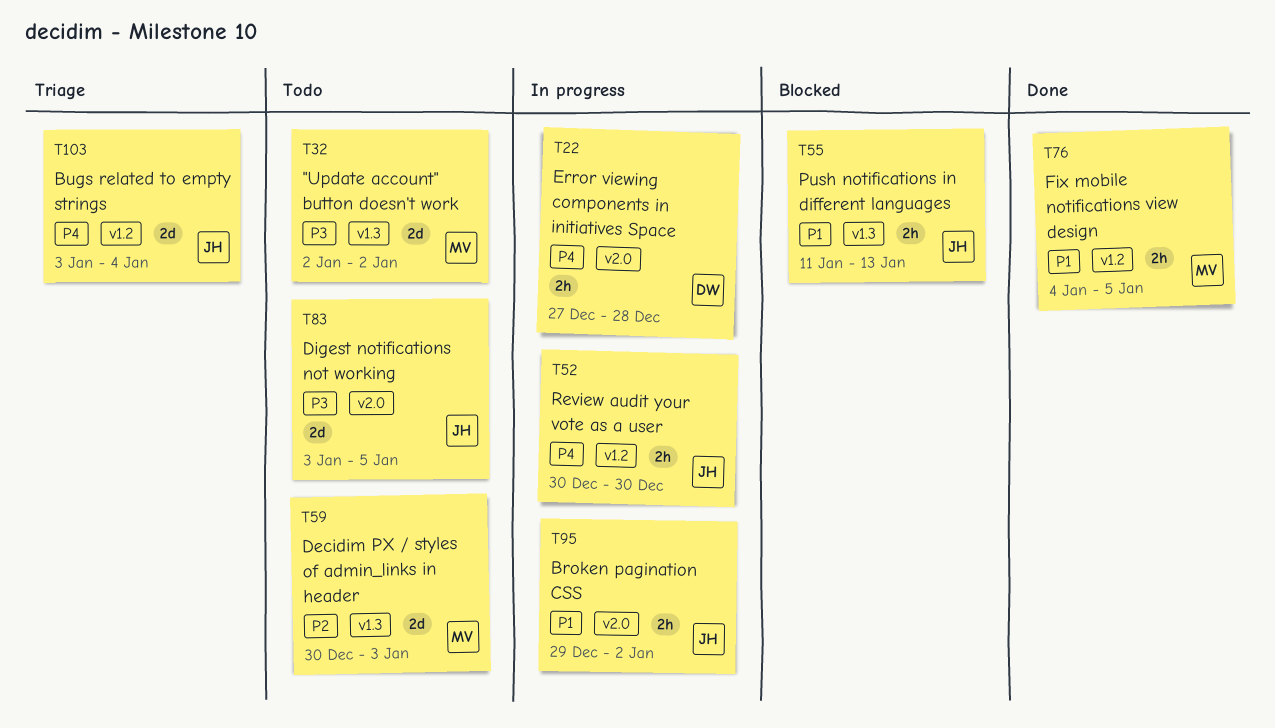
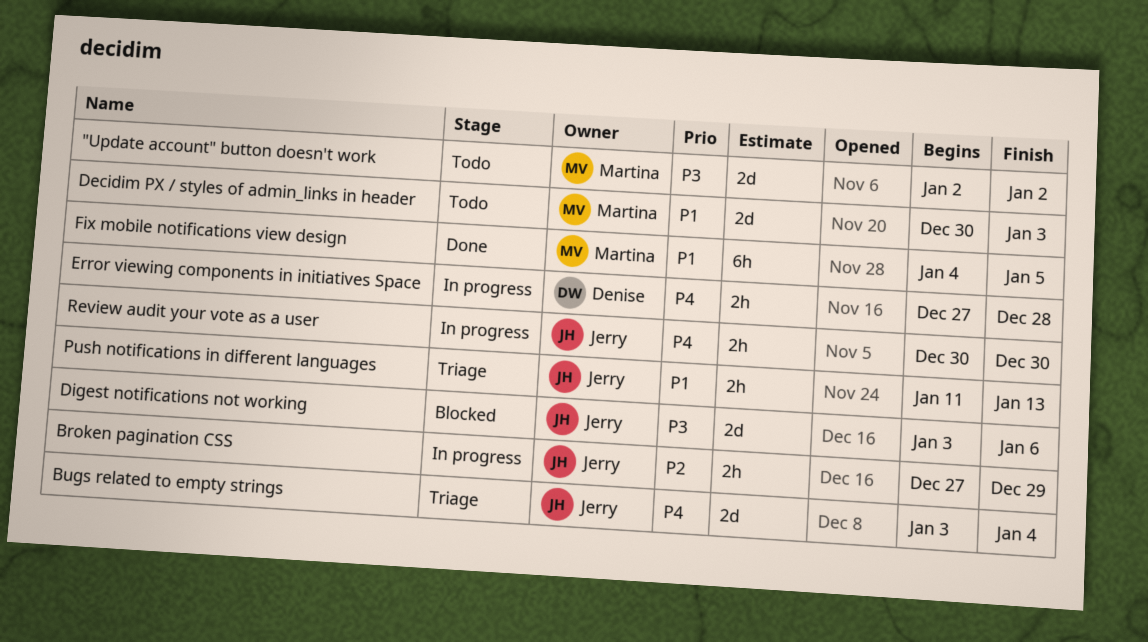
Broken pagination CSS, priority: P1 -> P2
Broken pagination CSS, start: Dec 29 -> Dec 27
Broken pagination CSS, due: Jan 2 -> Dec 29
Decidim PX / styles of admin_links in header, priority: P2 -> P1
Digest notifications not working, status: Todo -> Blocked
Digest notifications not working, due: Jan 5 -> Jan 6
Fix mobile notifications view design, estimate: 2h -> 6h
Push notifications in different languages, status: Blocked -> Triage

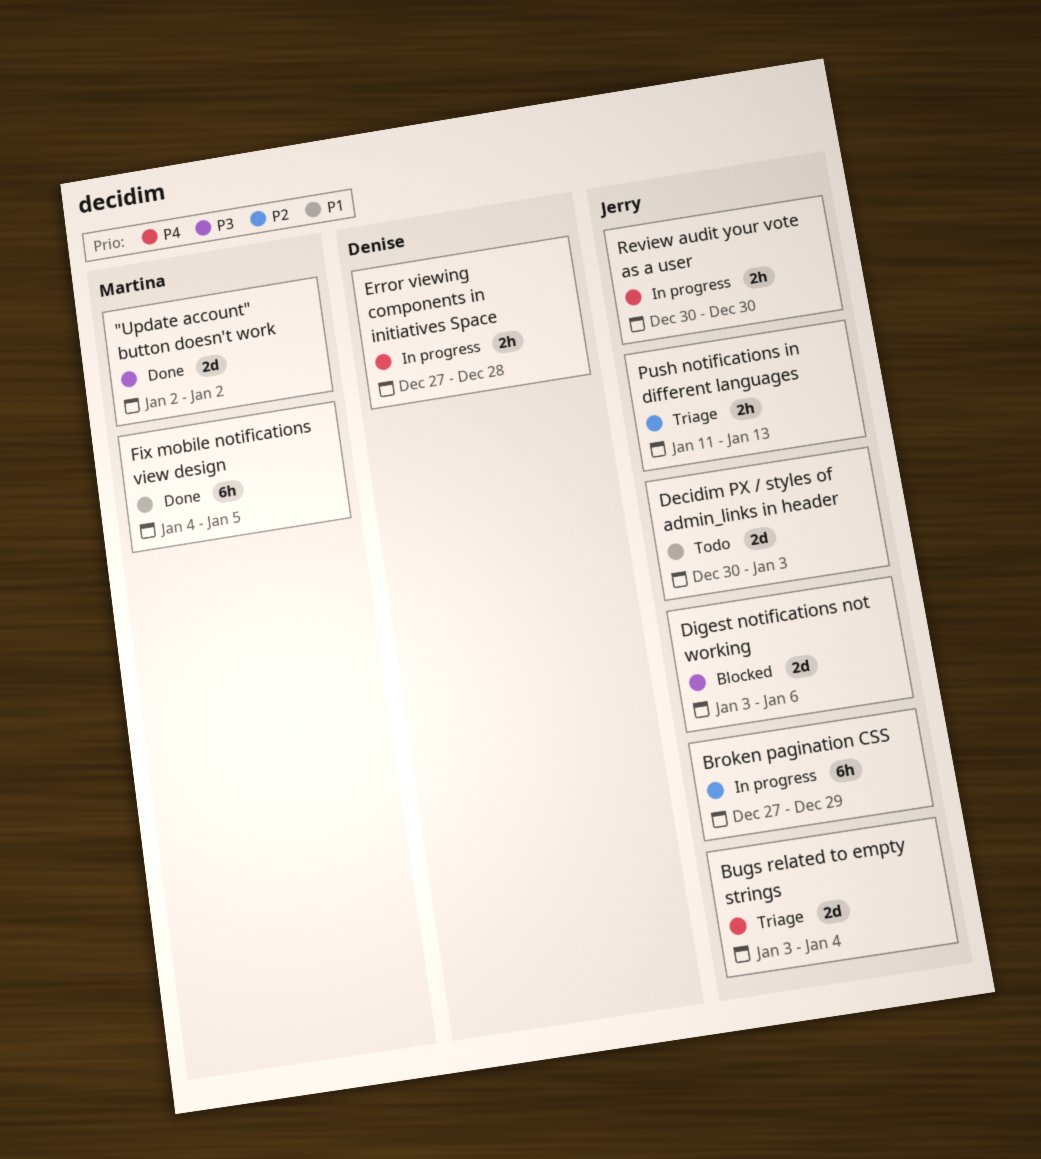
"Update account" button doesn't work, status: Todo -> Done
Broken pagination CSS, estimate: 2h -> 6h
Decidim PX / styles of admin_links in header, owner: Martina -> Jerry
Push notifications in different languages, priority: P1 -> P2

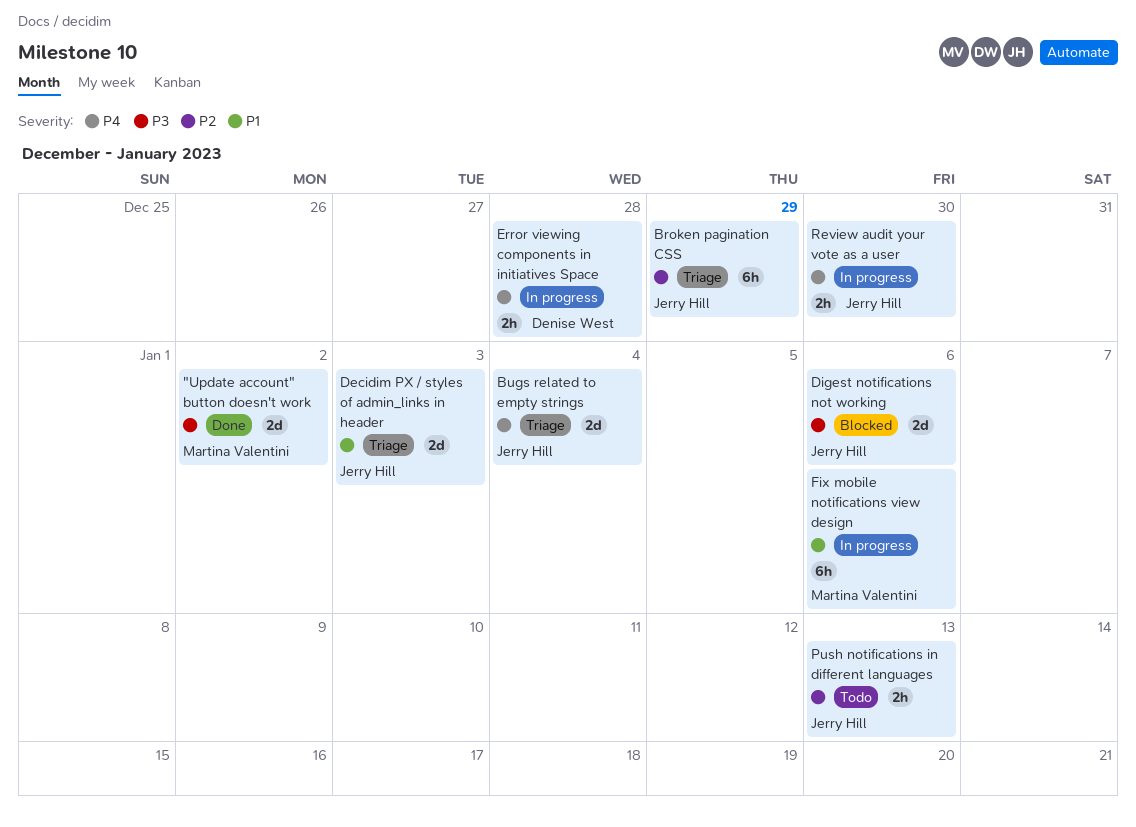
Broken pagination CSS, status: In progress -> Triage
Decidim PX / styles of admin_links in header, status: Todo -> Triage
Fix mobile notifications view design, status: Done -> In progress
Fix mobile notifications view design, due: Jan 5 -> Jan 6
Push notifications in different languages, status: Triage -> Todo

